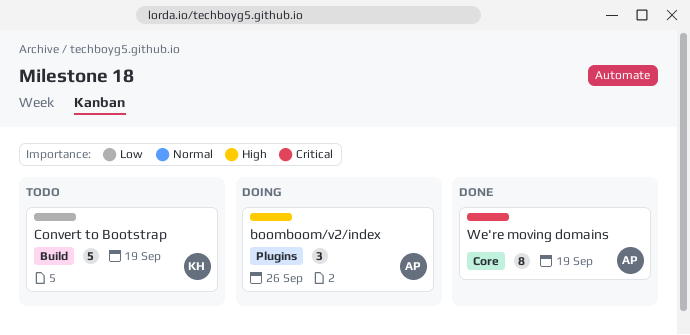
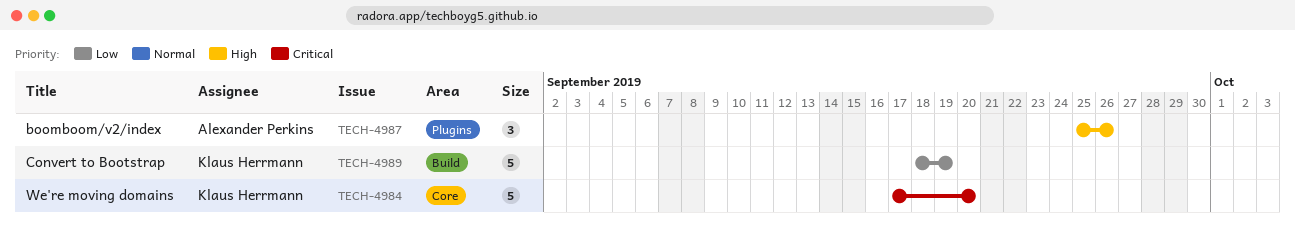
We're moving domains, owner: Alexander Perkins -> Klaus Herrmann
We're moving domains, estimate: 8 -> 5
We're moving domains, due: Sep 19 -> Sep 20

